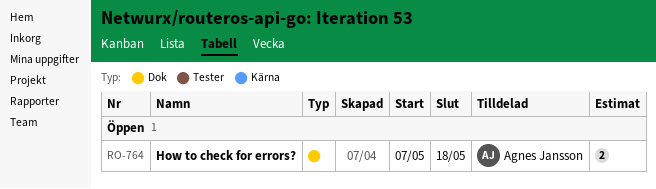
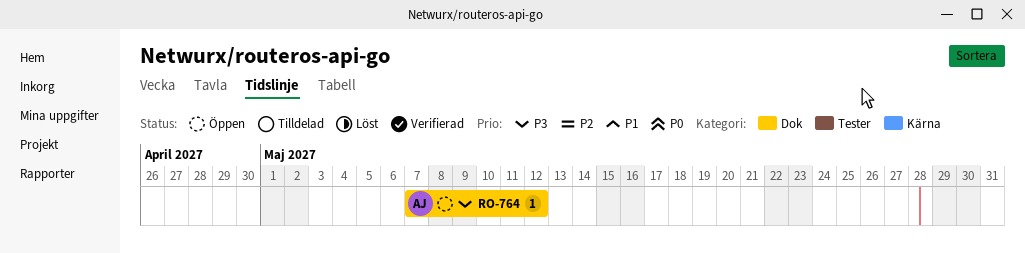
RO-764, estimate: 2 -> 1
RO-764, due: May 18 -> May 12

